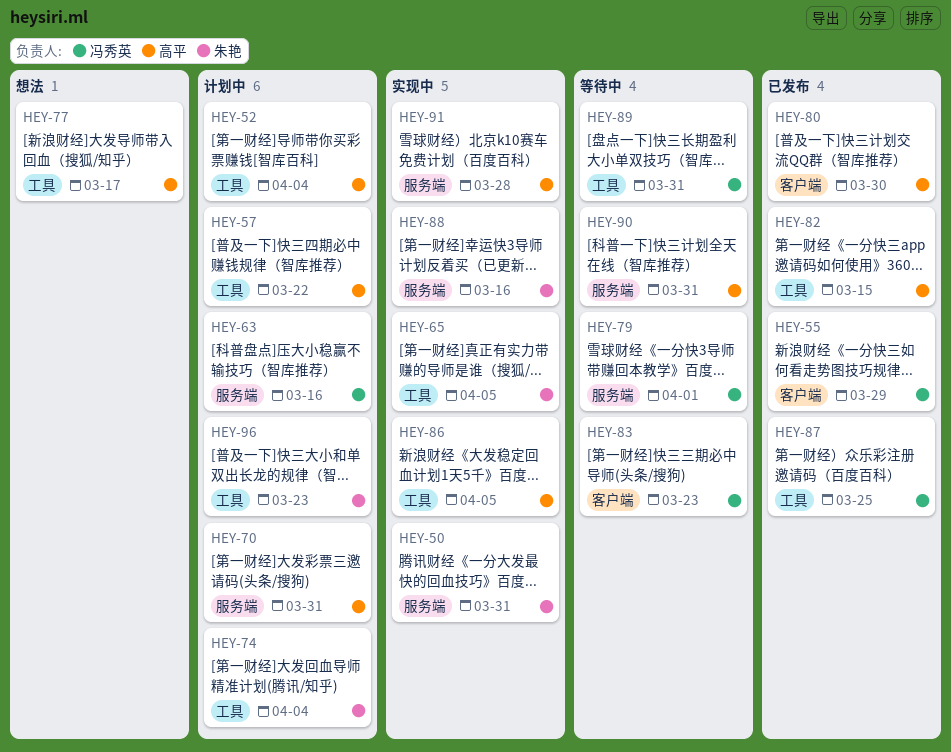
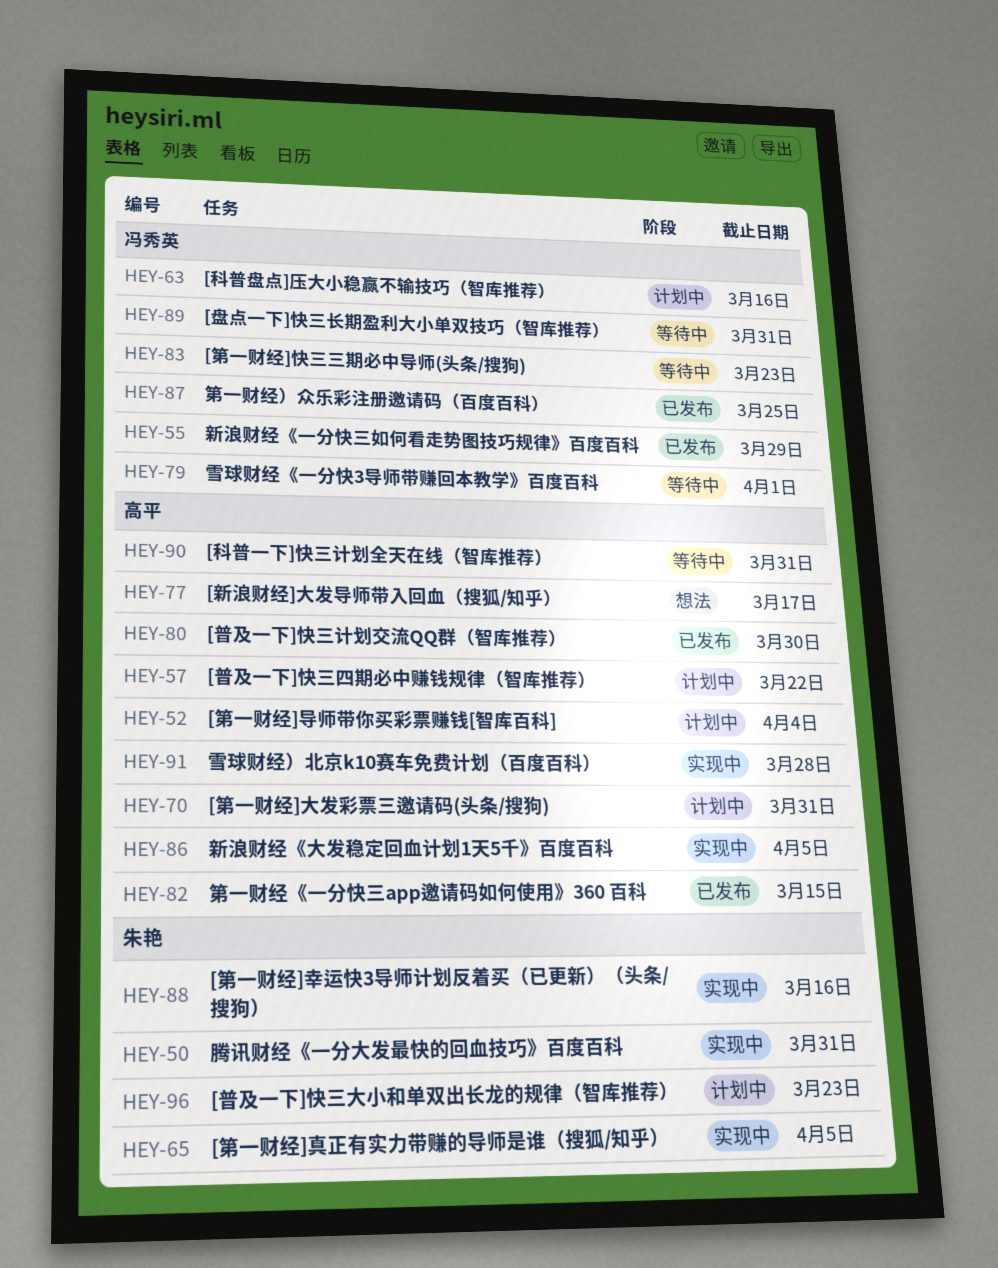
HEY-74: present -> none

